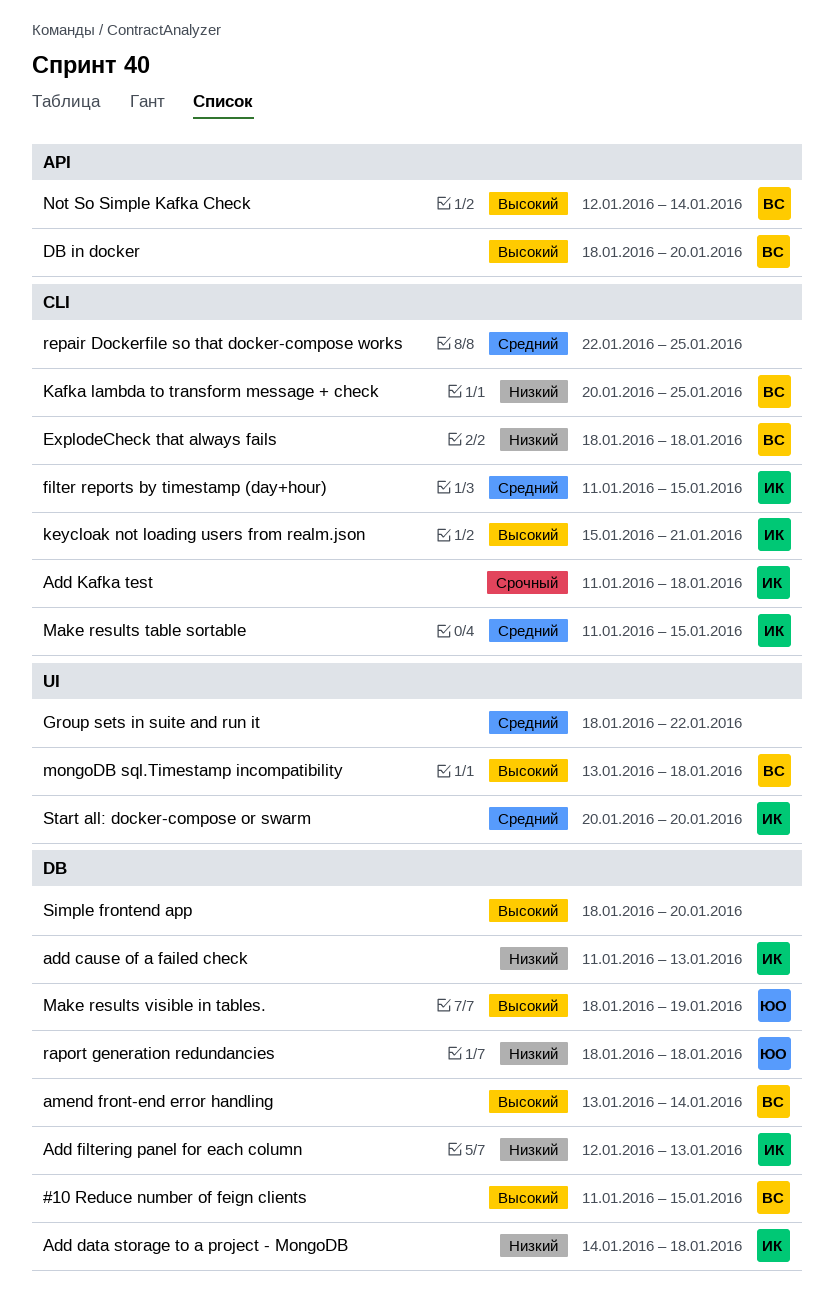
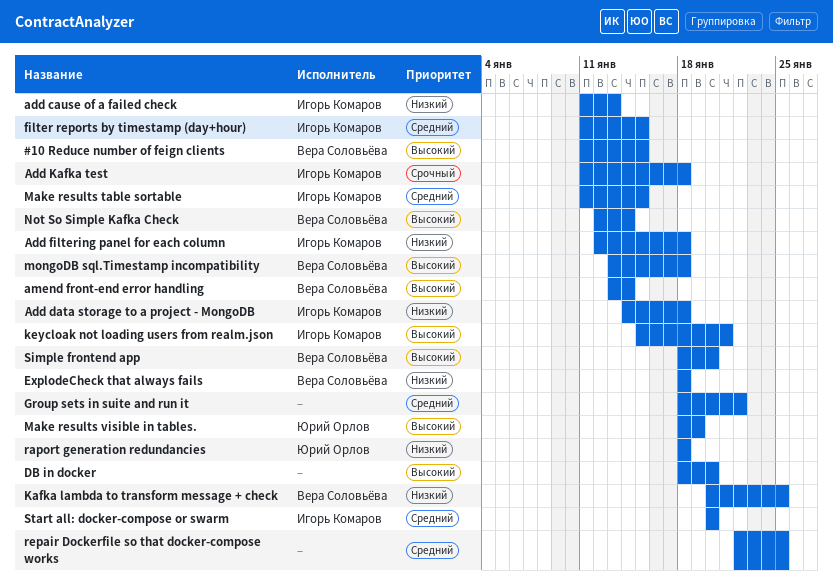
Add filtering panel for each column, due: Jan 13 -> Jan 18
DB in docker, owner: Вера Соловьёва -> none
Simple frontend app, owner: none -> Вера Соловьёва

